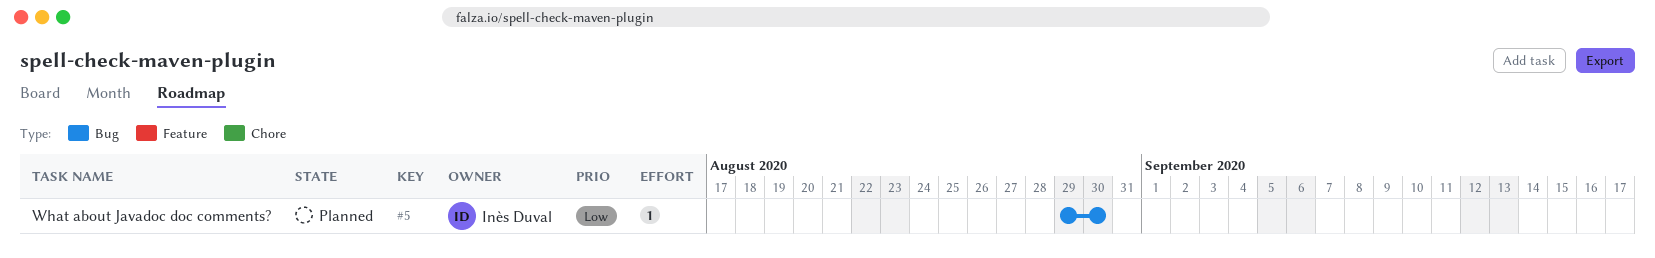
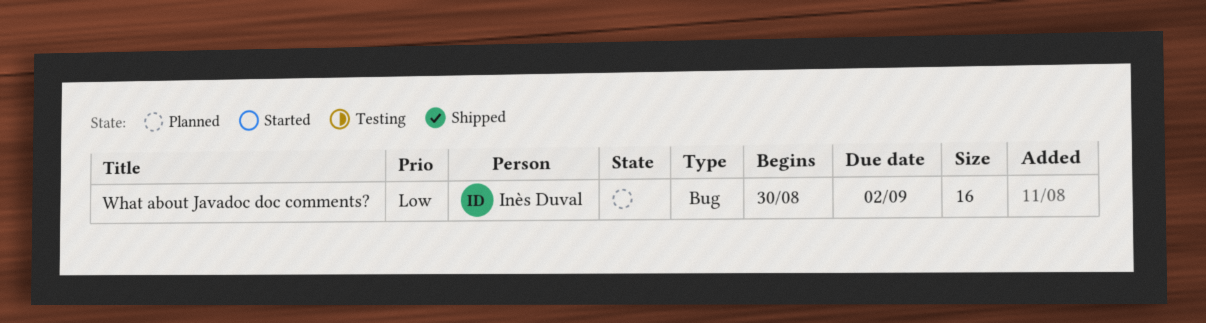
What about Javadoc doc comments?, estimate: 1 -> 16
What about Javadoc doc comments?, start: Aug 29 -> Aug 30
What about Javadoc doc comments?, due: Aug 30 -> Sep 2

